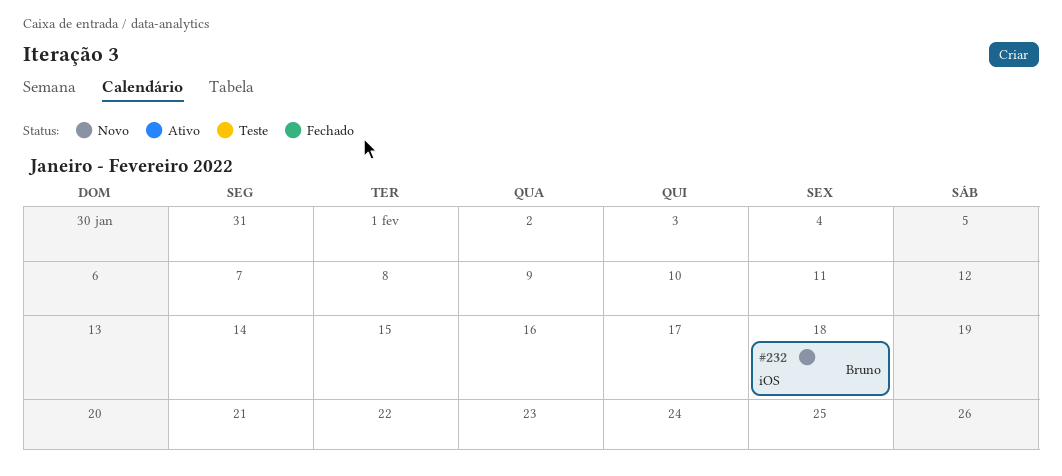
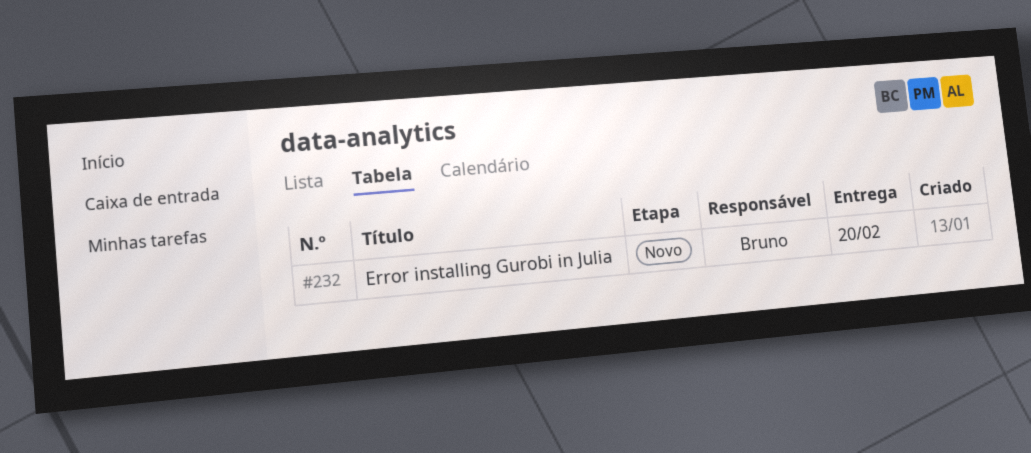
#232, due: Feb 18 -> Feb 20

